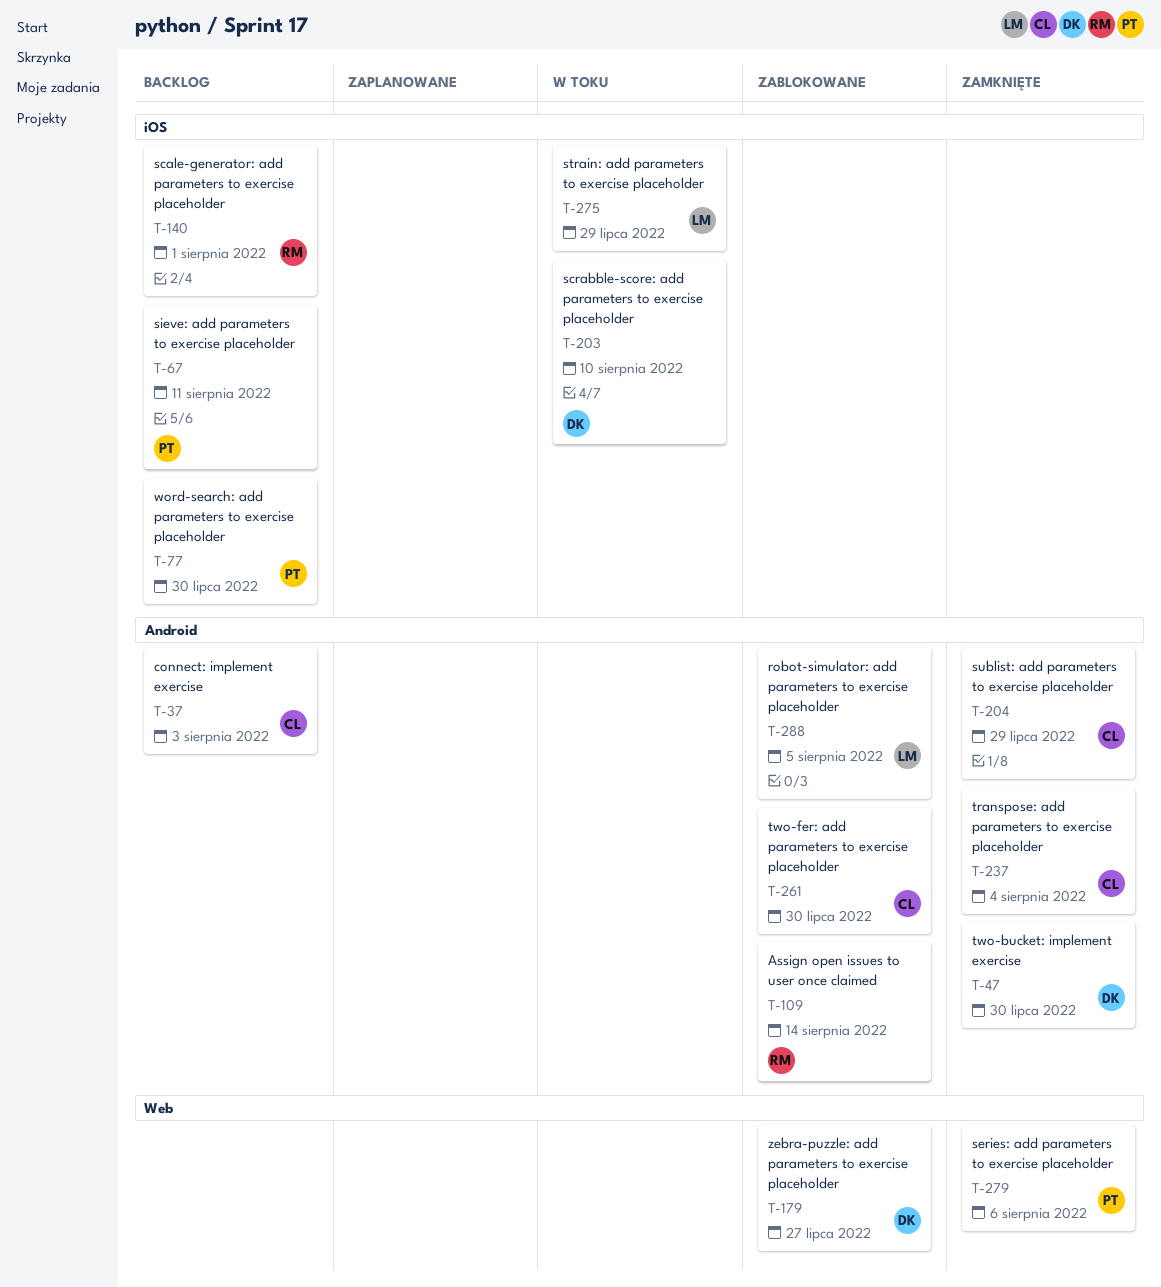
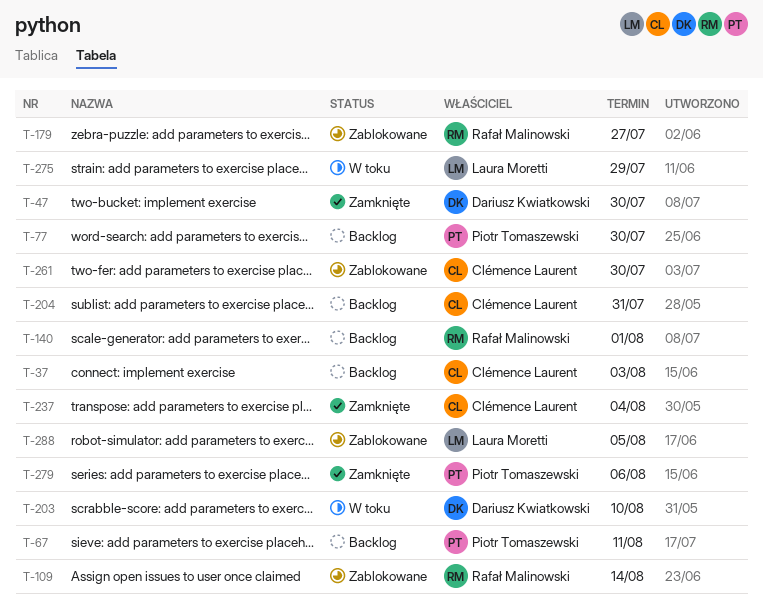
T-179, owner: Dariusz Kwiatkowski -> Rafał Malinowski
T-204, status: Zamknięte -> Backlog
T-204, due: Jul 29 -> Jul 31

